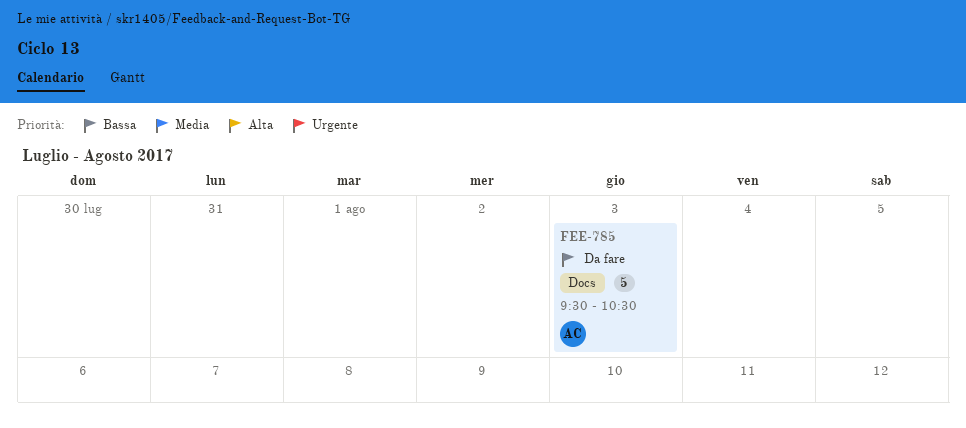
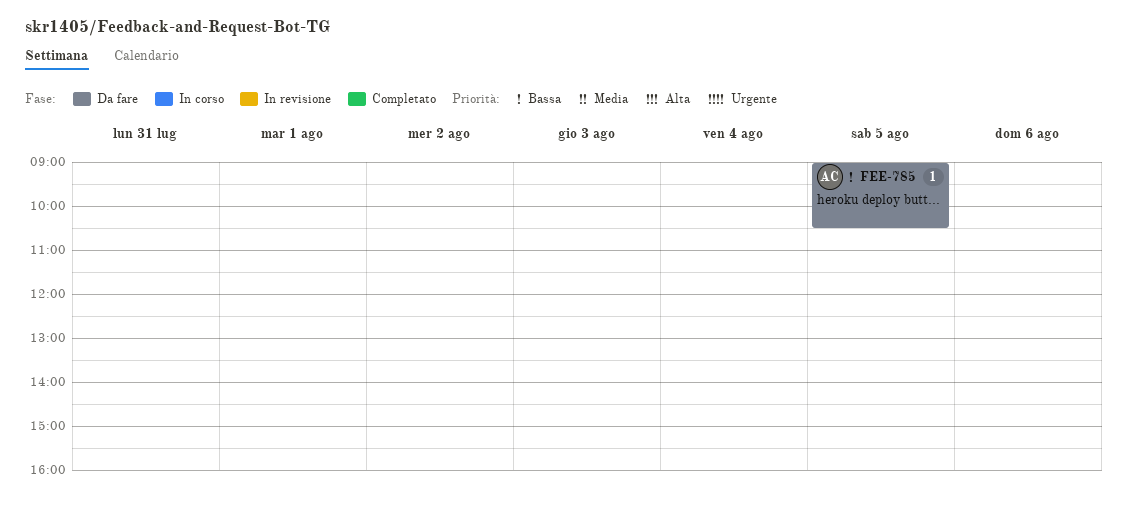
FEE-785, estimate: 5 -> 1
FEE-785, day: Aug 3 -> Aug 5
FEE-785, begins: 09:30 -> 09:00

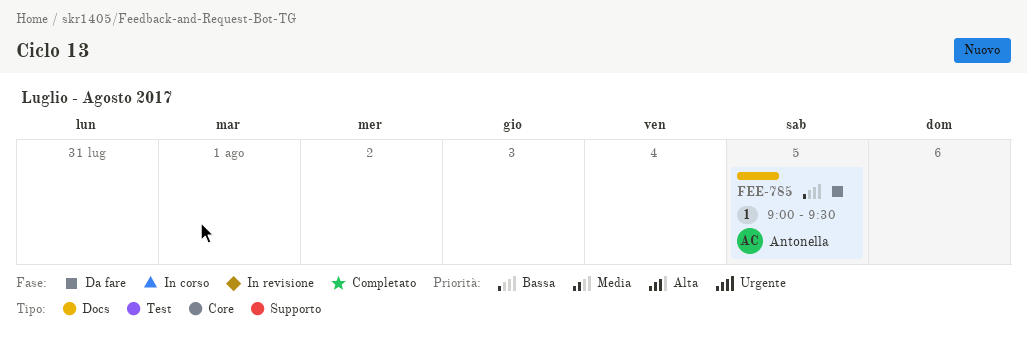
FEE-785, ends: 10:30 -> 09:30

